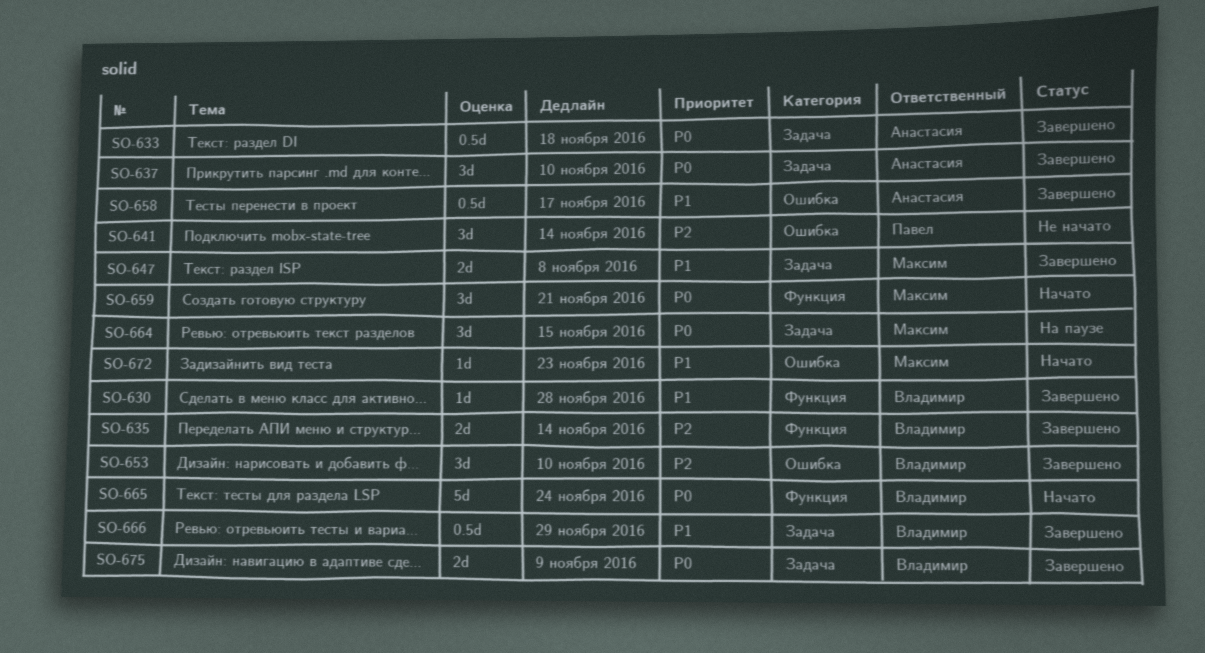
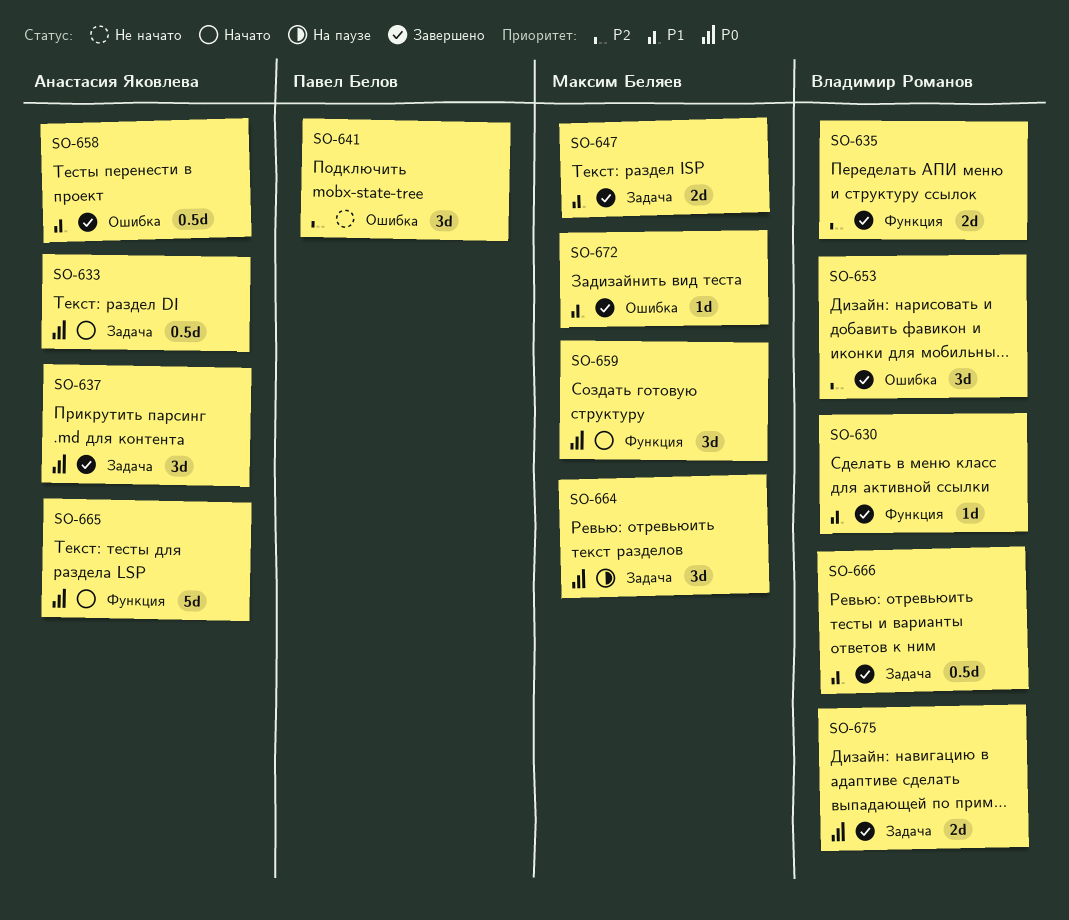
SO-633, status: Завершено -> Начато
SO-665, owner: Владимир Романов -> Анастасия Яковлева
SO-672, status: Начато -> Завершено

